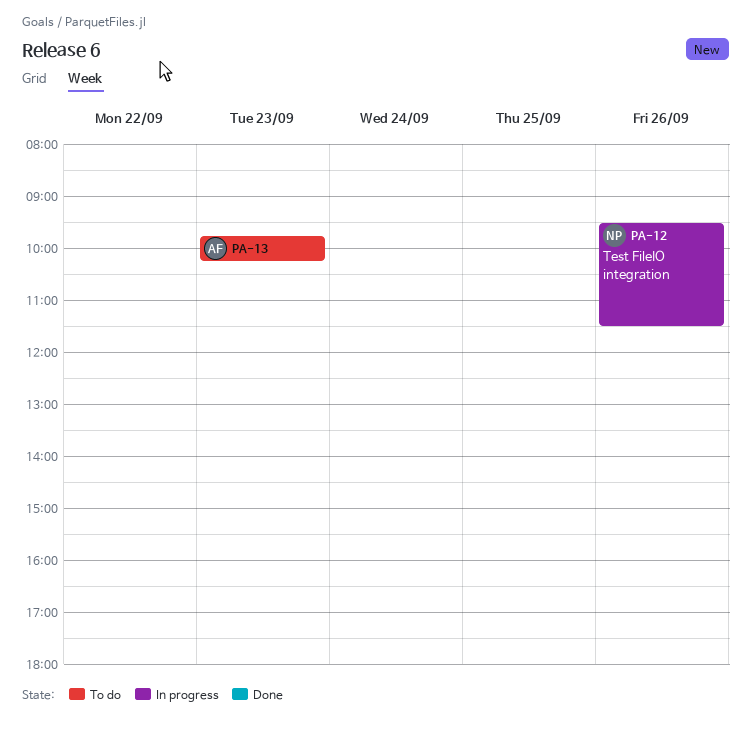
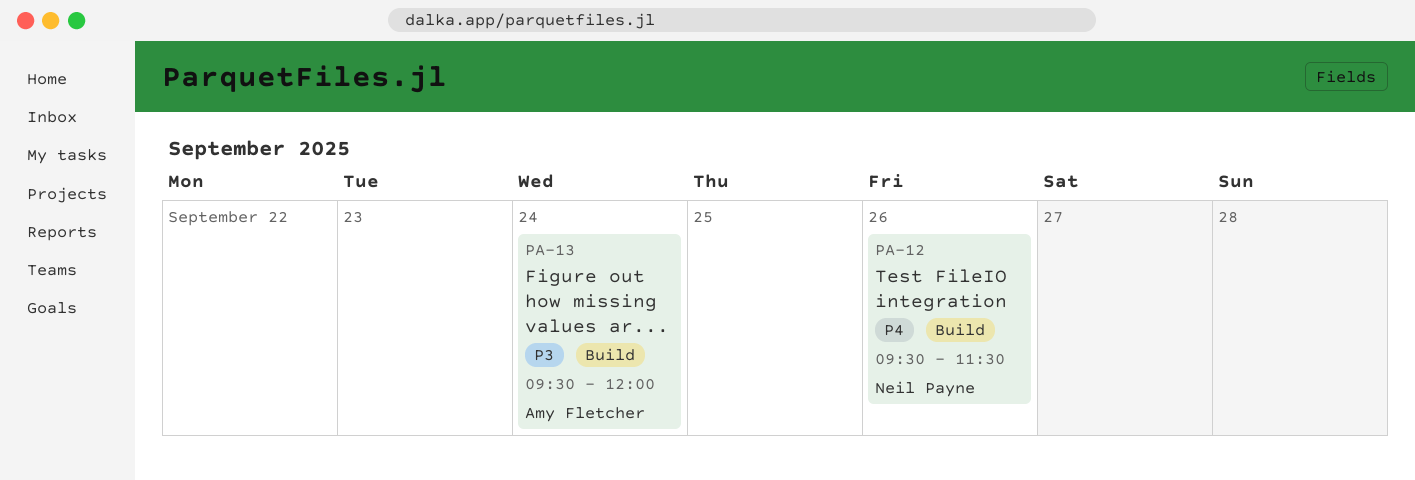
PA-13, day: Sep 23 -> Sep 24
PA-13, begins: 09:45 -> 09:30
PA-13, ends: 10:15 -> 12:00

